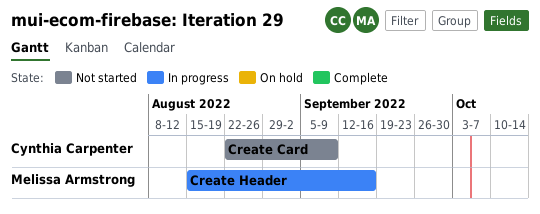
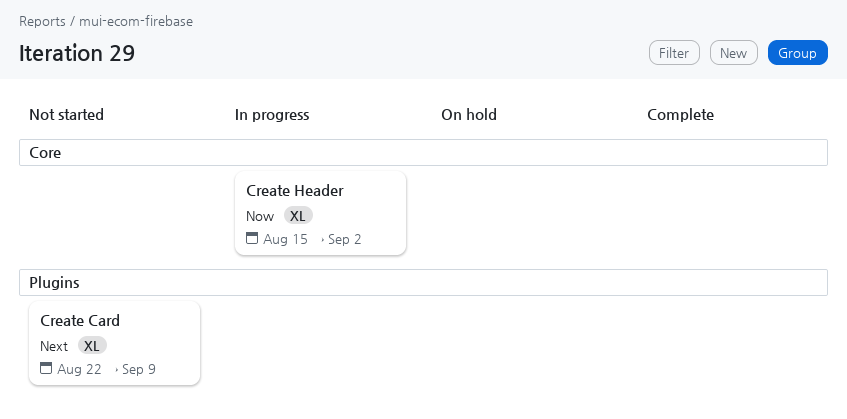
Create Header, due: Sep 16 -> Sep 2

